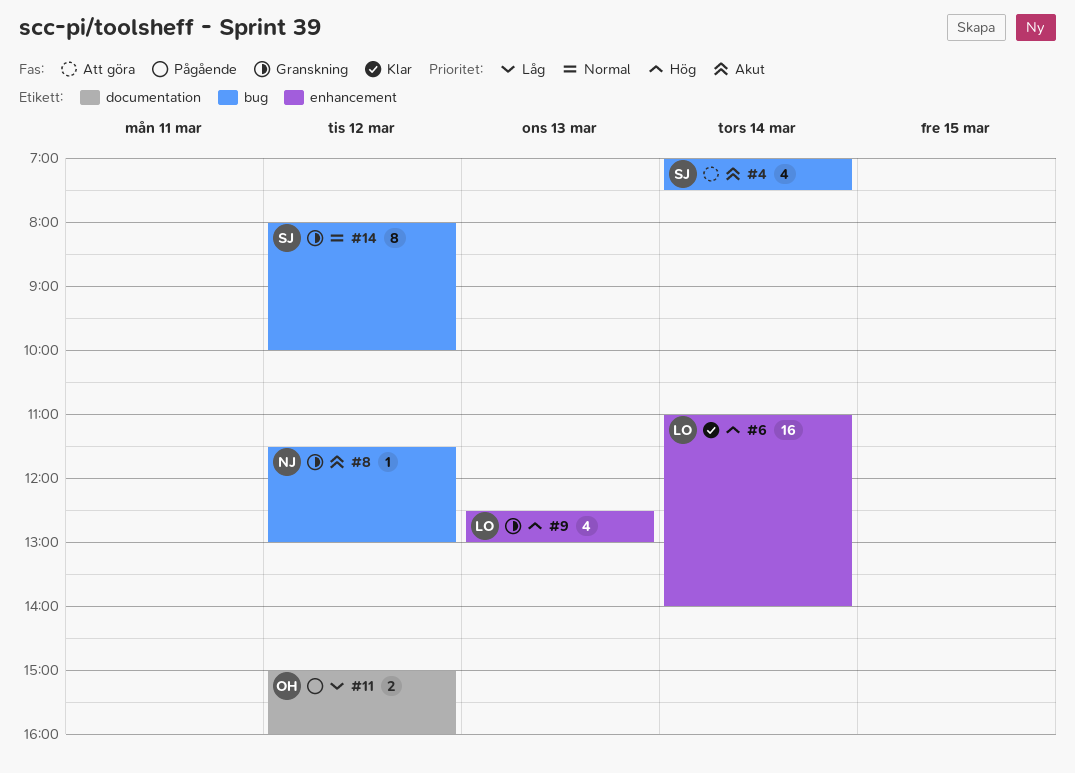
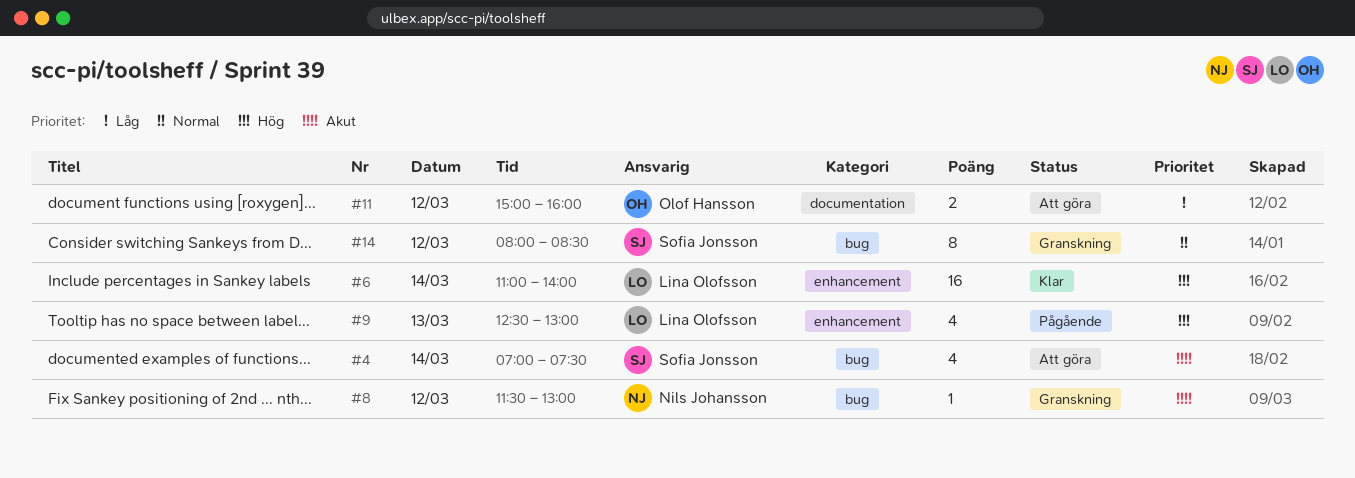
#9, status: Granskning -> Pågående
#11, status: Pågående -> Att göra
#14, ends: 10:00 -> 08:30

